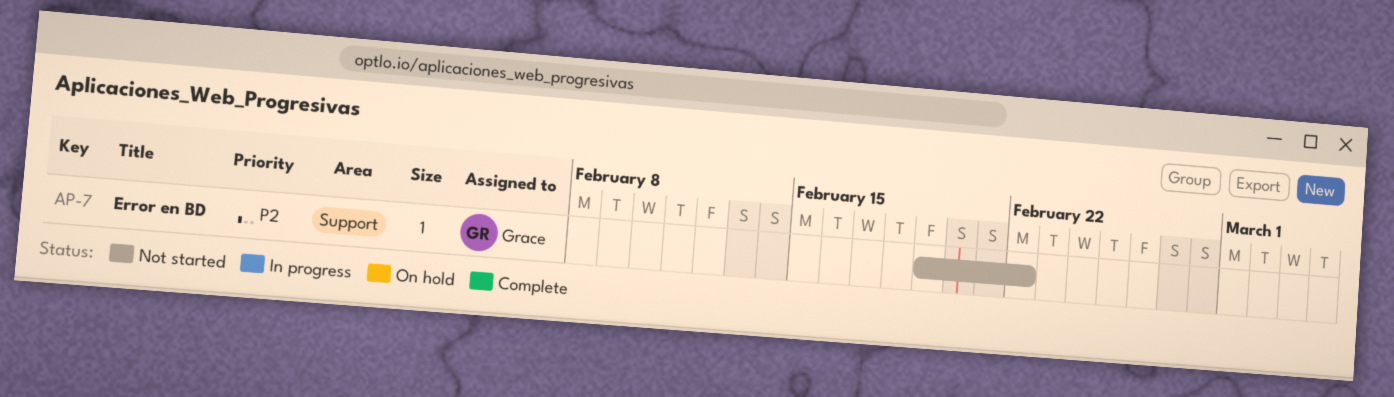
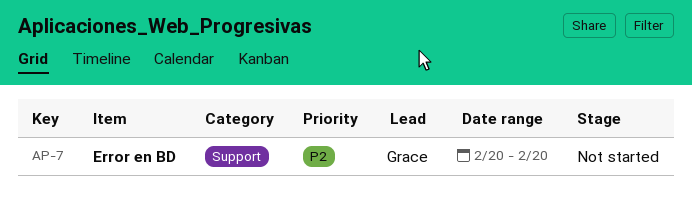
AP-7, start: Feb 19 -> Feb 20
AP-7, due: Feb 22 -> Feb 20

